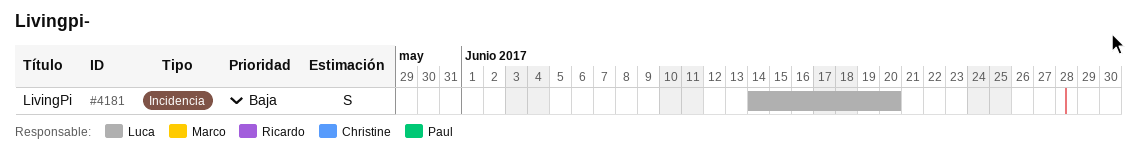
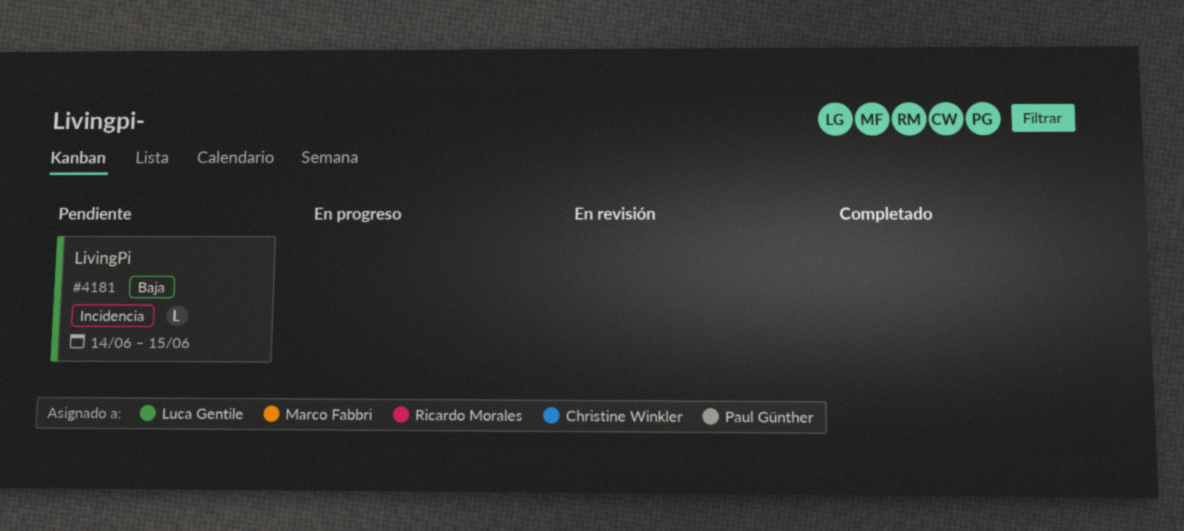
#4181, estimate: S -> L
#4181, due: Jun 20 -> Jun 15

